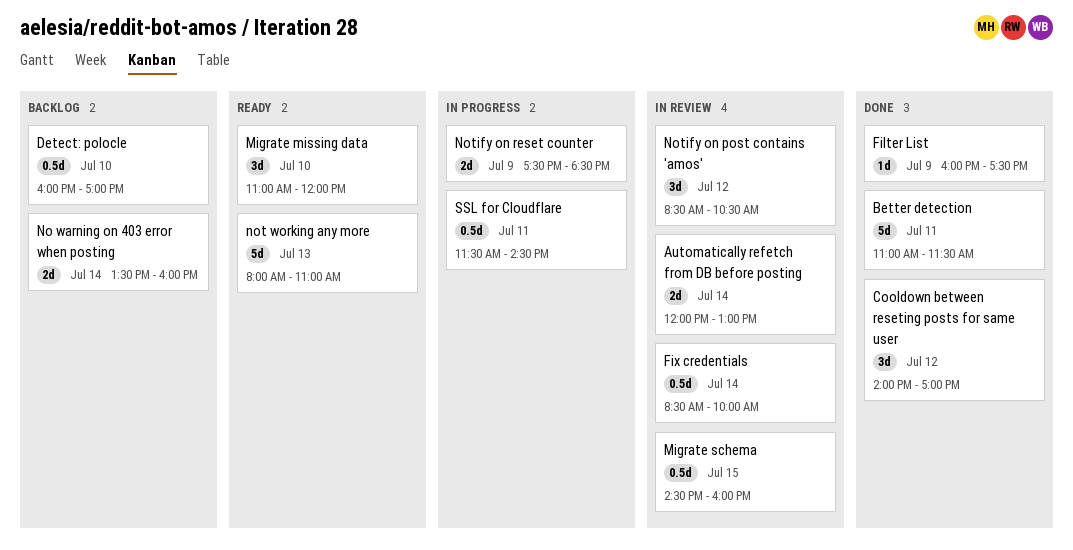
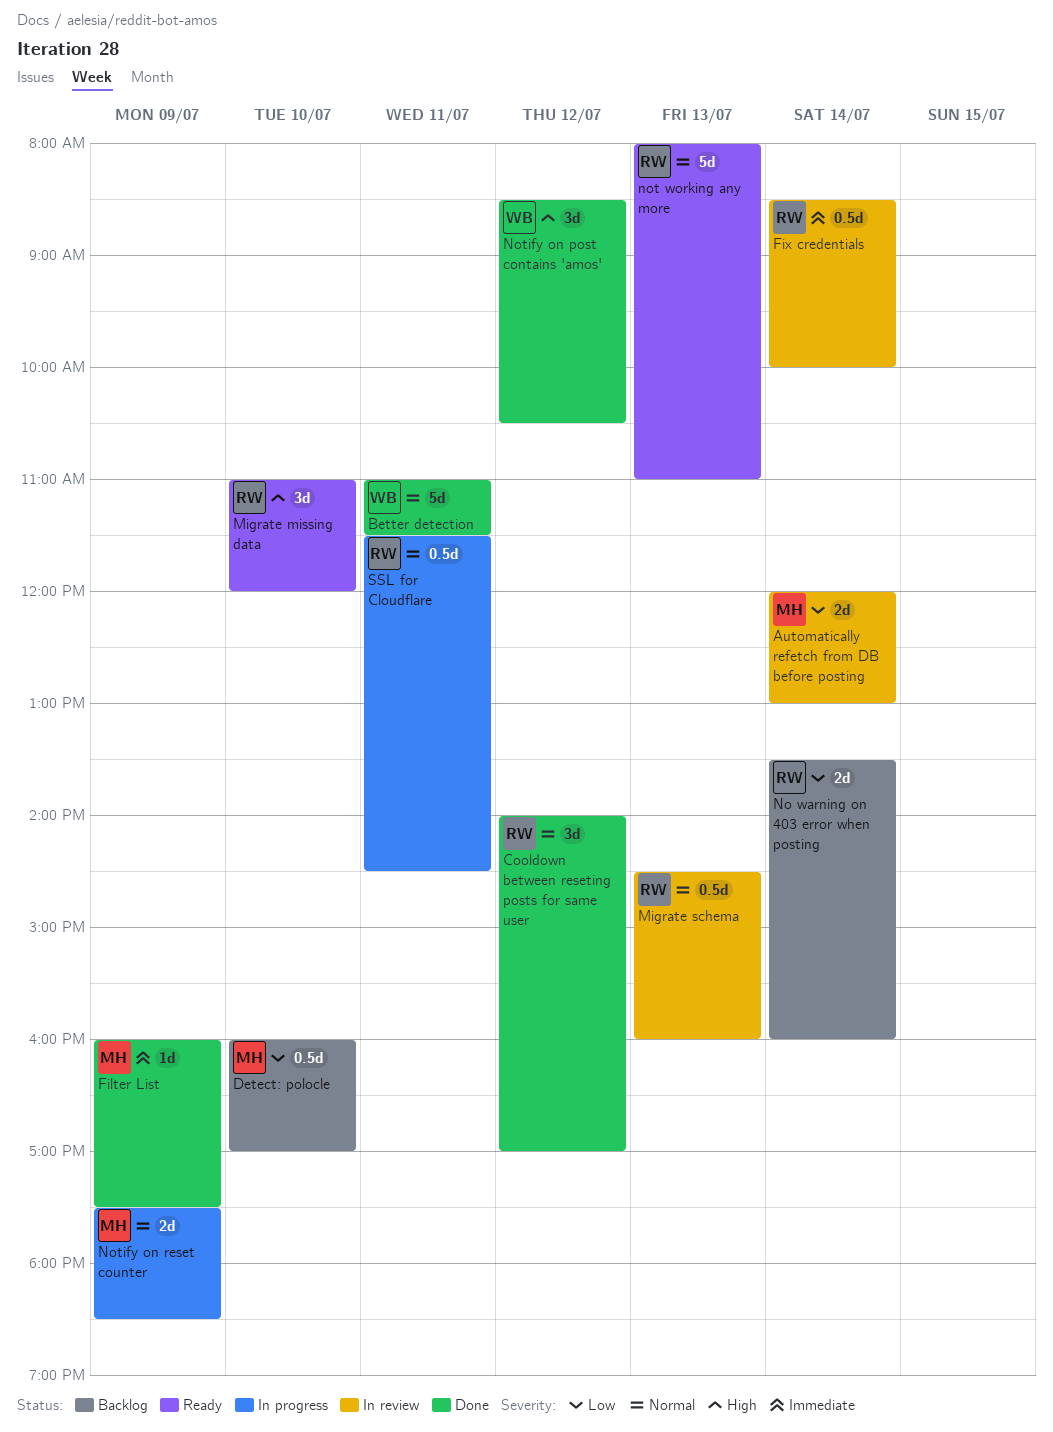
Migrate schema, day: Jul 15 -> Jul 13
Notify on post contains 'amos', status: In review -> Done

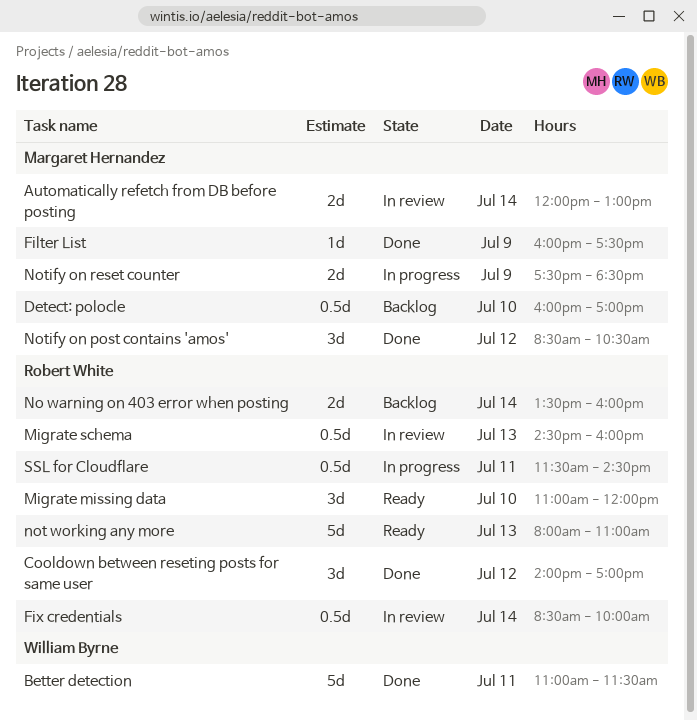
Notify on post contains 'amos', owner: William Byrne -> Margaret Hernandez

